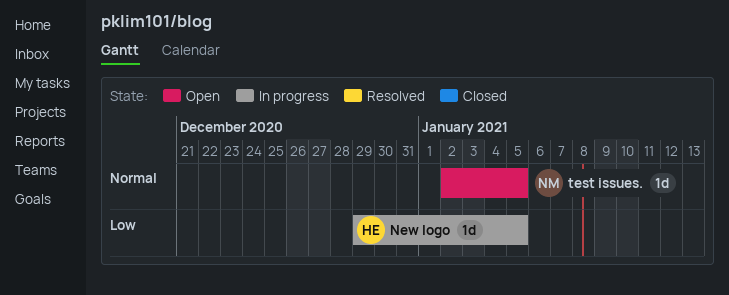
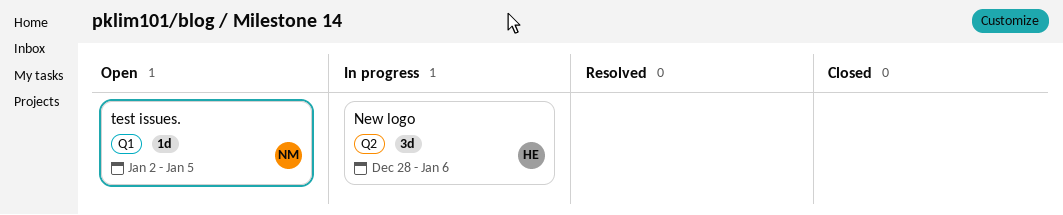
New logo, estimate: 1d -> 3d
New logo, start: Dec 29 -> Dec 28
New logo, due: Jan 5 -> Jan 6

